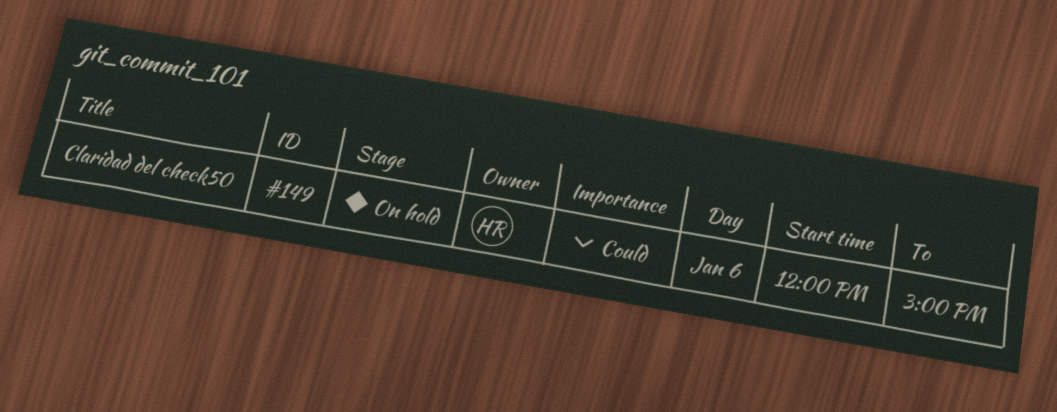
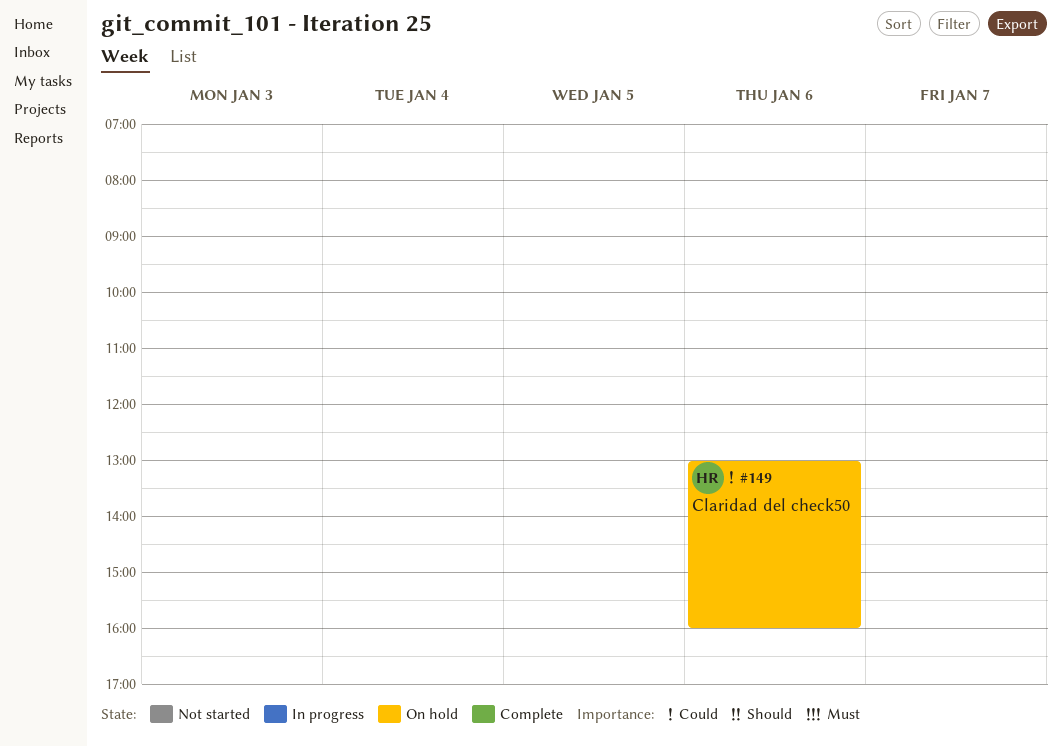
#149, begins: 12:00 -> 13:00
#149, ends: 15:00 -> 16:00

